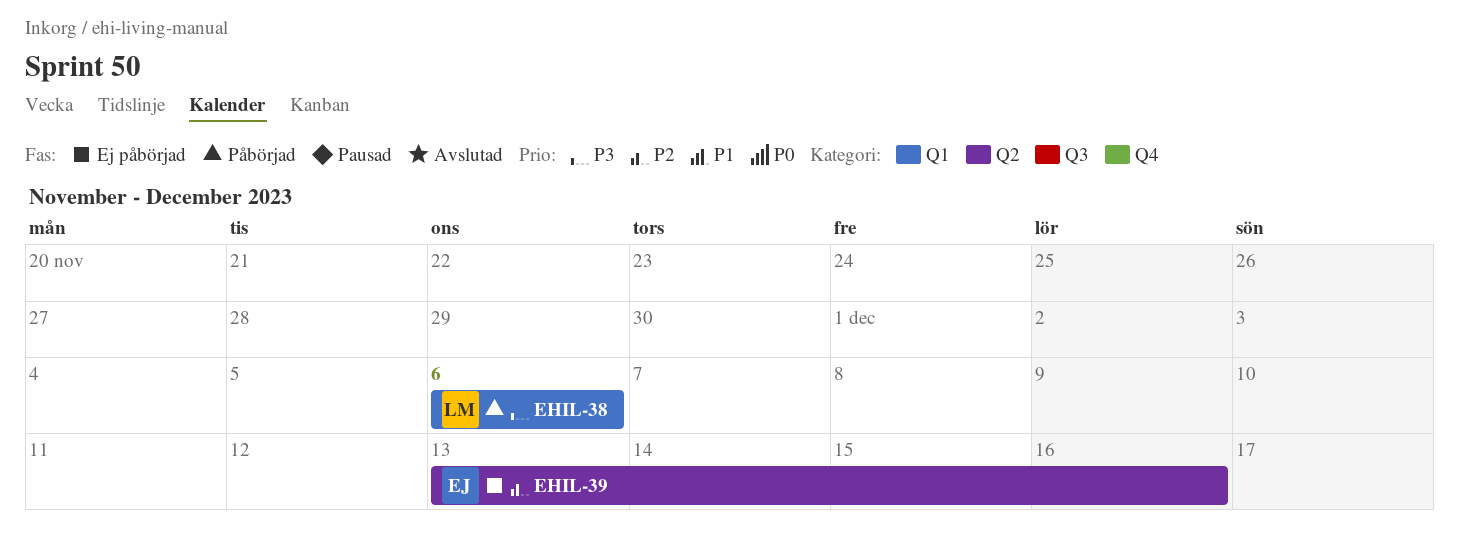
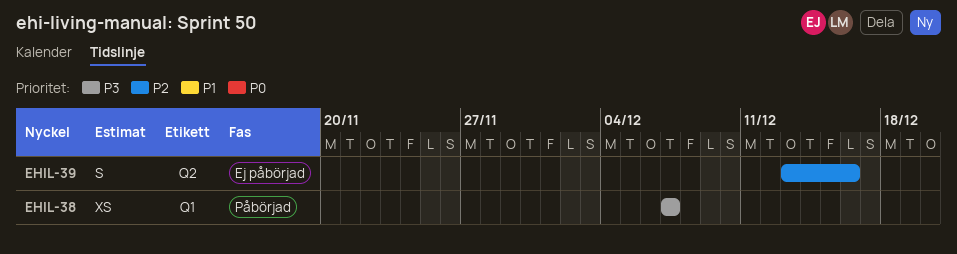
EHIL-38, start: Dec 6 -> Dec 7
EHIL-38, due: Dec 6 -> Dec 7

